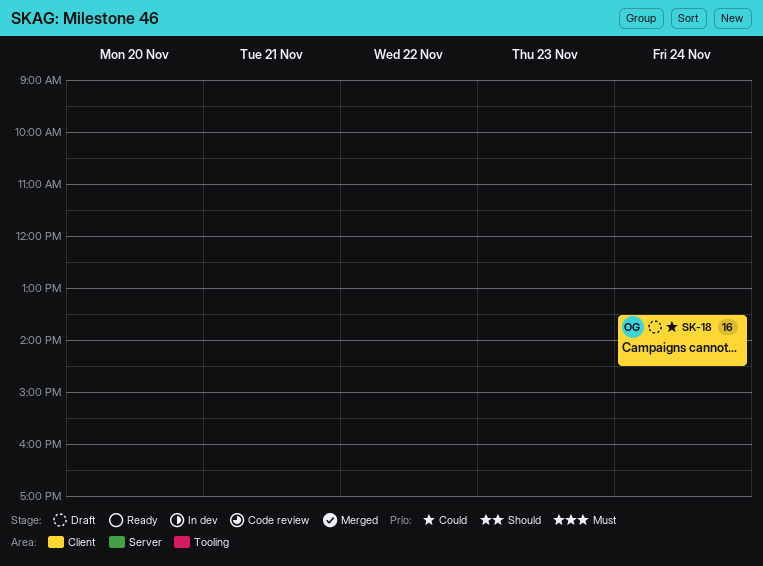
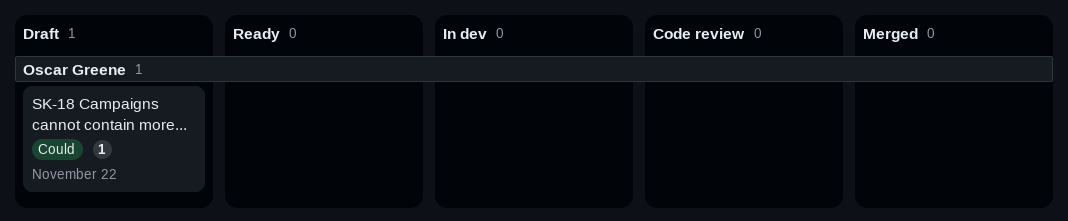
SK-18, estimate: 16 -> 1
SK-18, day: Nov 24 -> Nov 22

